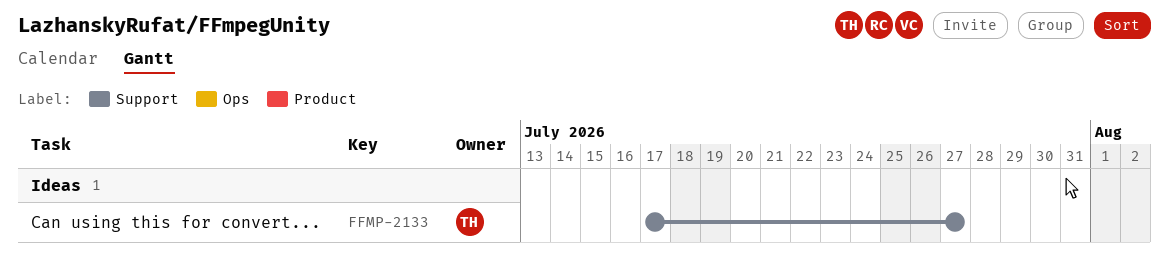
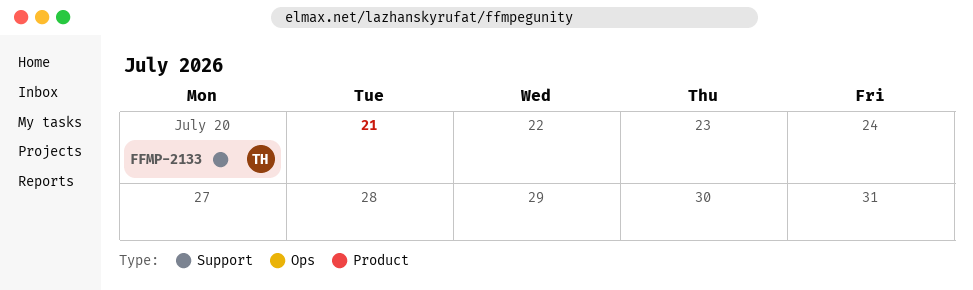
FFMP-2133, due: Jul 27 -> Jul 20

